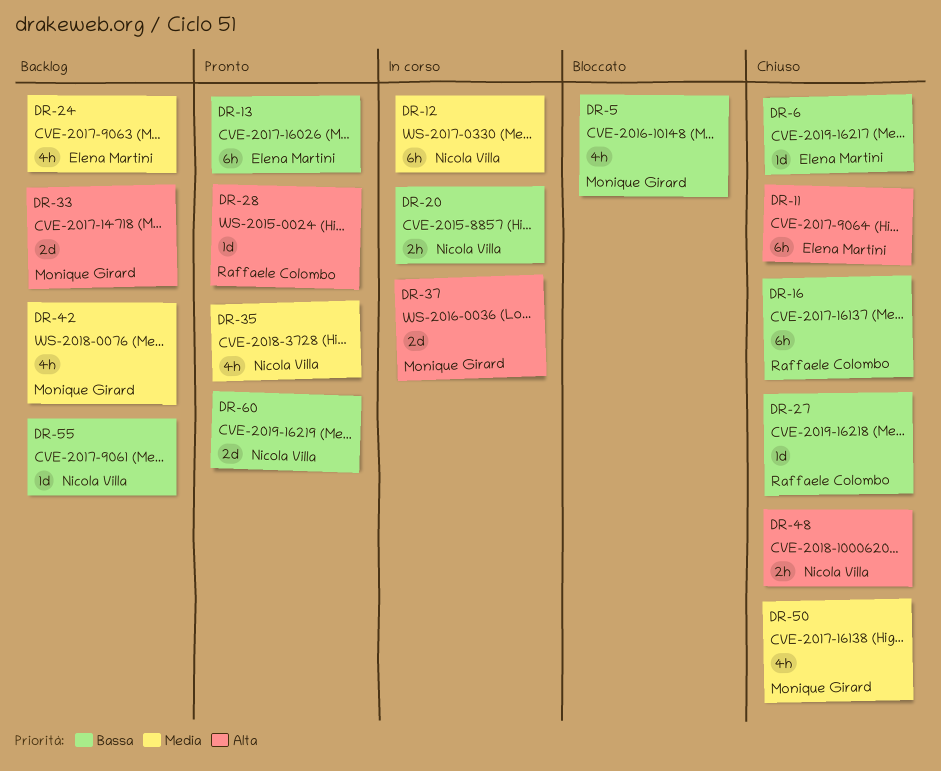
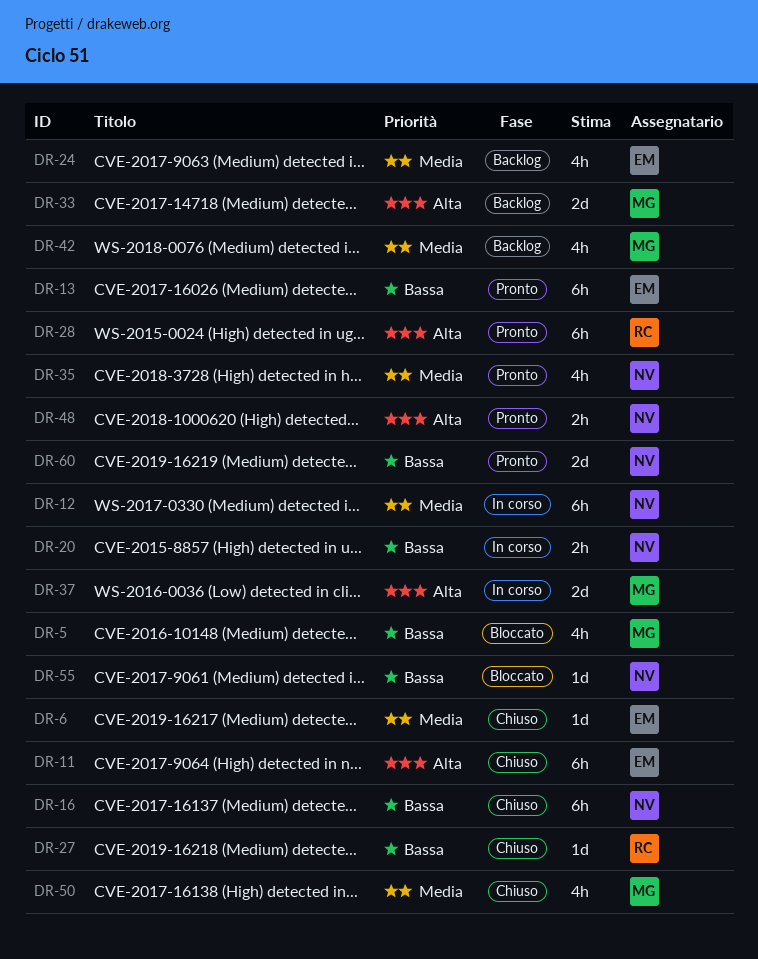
DR-6, priority: Bassa -> Media
DR-16, owner: Raffaele Colombo -> Nicola Villa
DR-28, estimate: 1d -> 6h
DR-48, status: Chiuso -> Pronto
DR-55, status: Backlog -> Bloccato

